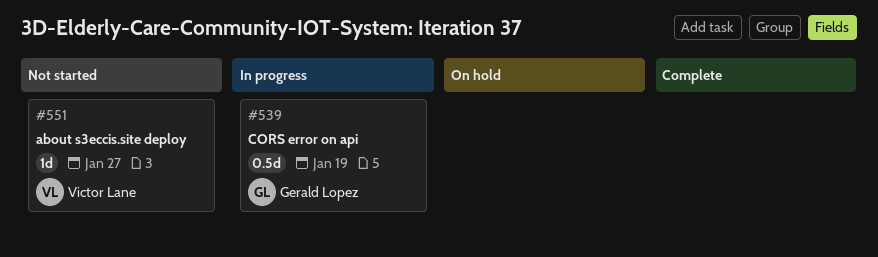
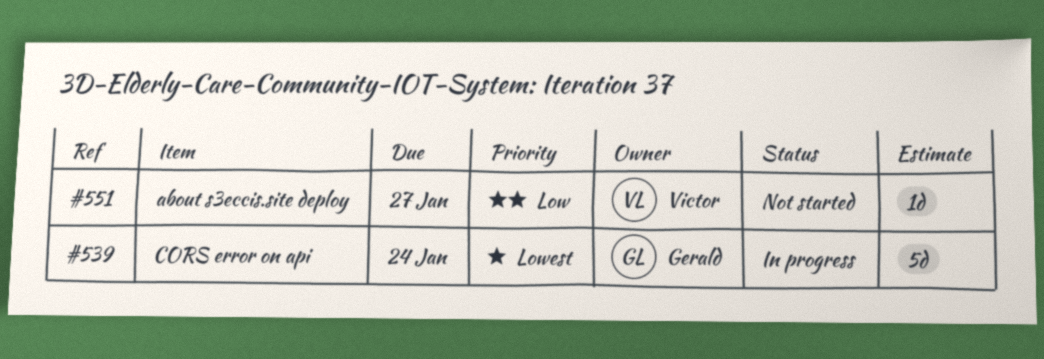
#539, estimate: 0.5d -> 5d
#539, due: Jan 19 -> Jan 24

